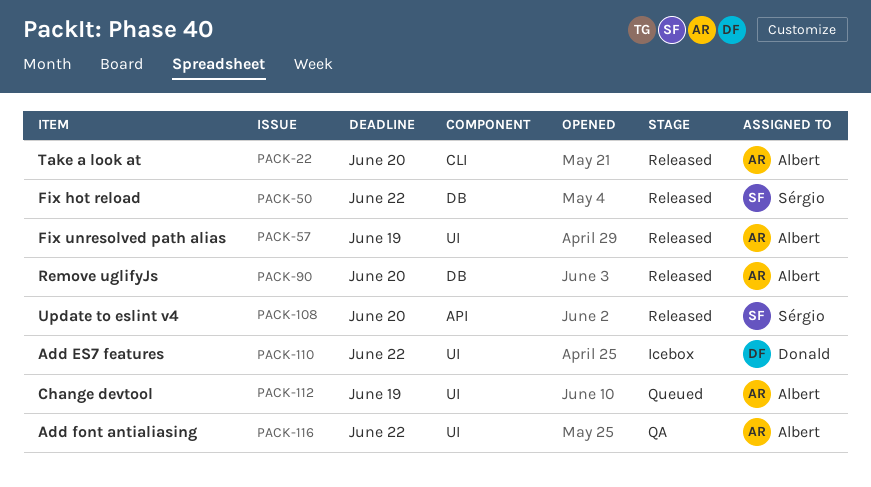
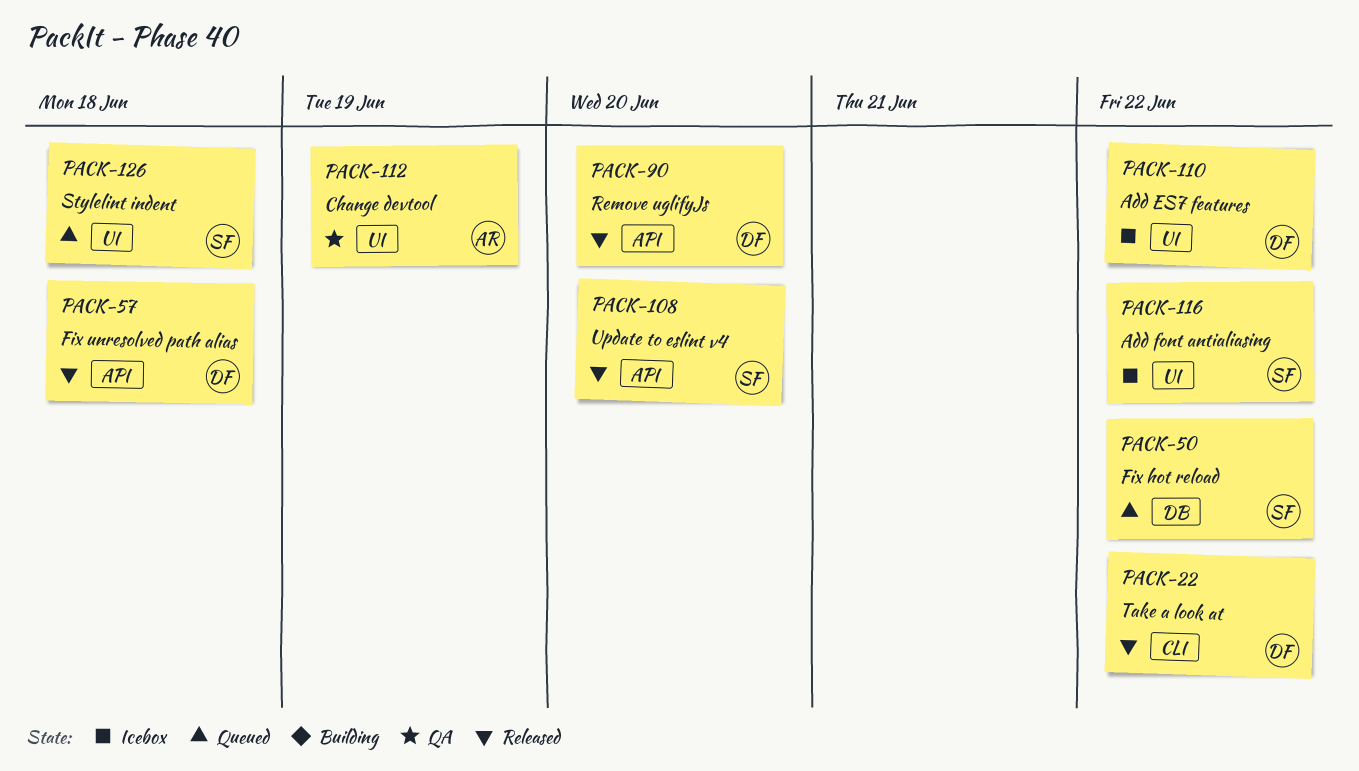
PACK-22, owner: Albert -> Donald
PACK-22, due: Jun 20 -> Jun 22
PACK-50, status: Released -> Queued
PACK-57, owner: Albert -> Donald
PACK-57, label: UI -> API
PACK-57, due: Jun 19 -> Jun 18
PACK-90, owner: Albert -> Donald
PACK-90, label: DB -> API
PACK-112, status: Queued -> QA
PACK-116, status: QA -> Icebox
PACK-116, owner: Albert -> Sérgio
PACK-126: none -> present

